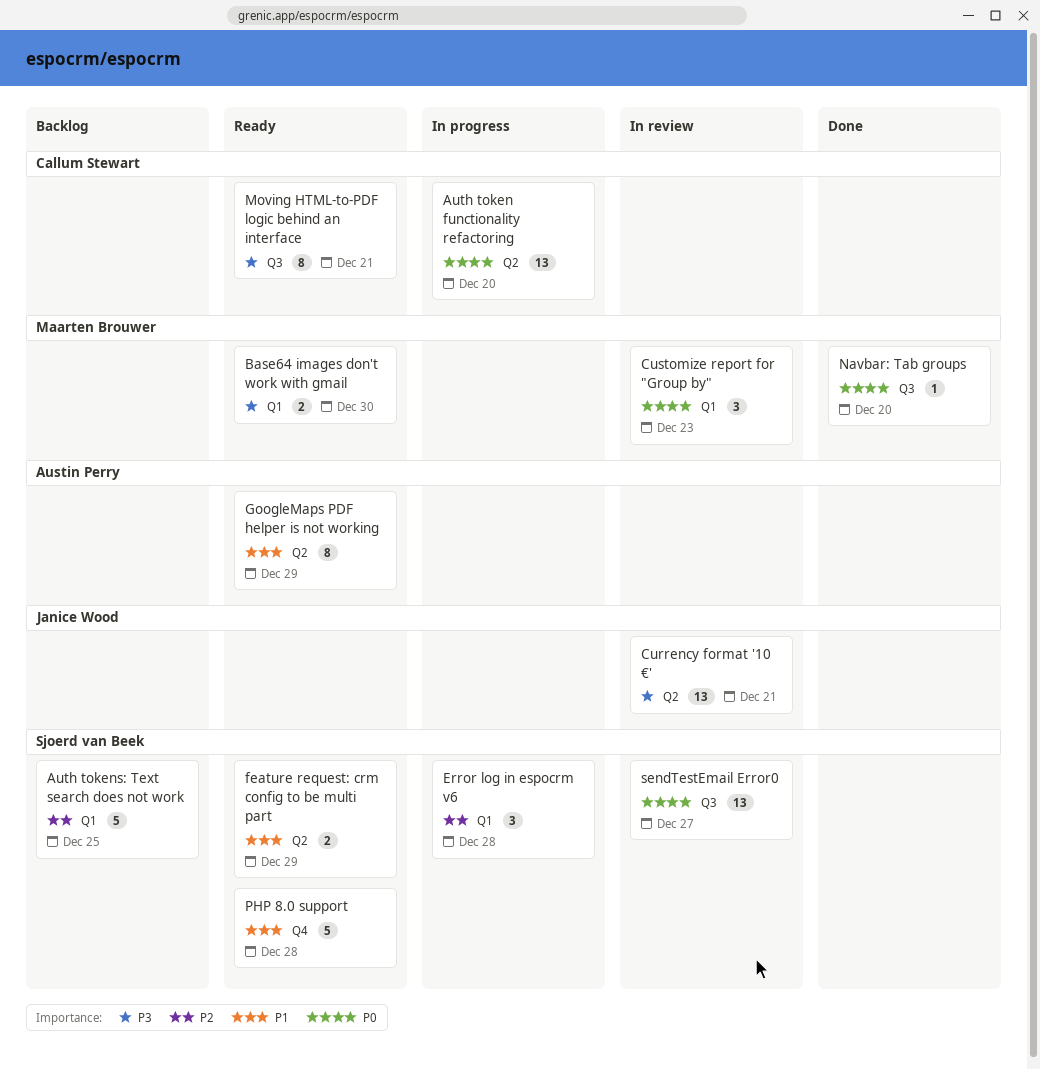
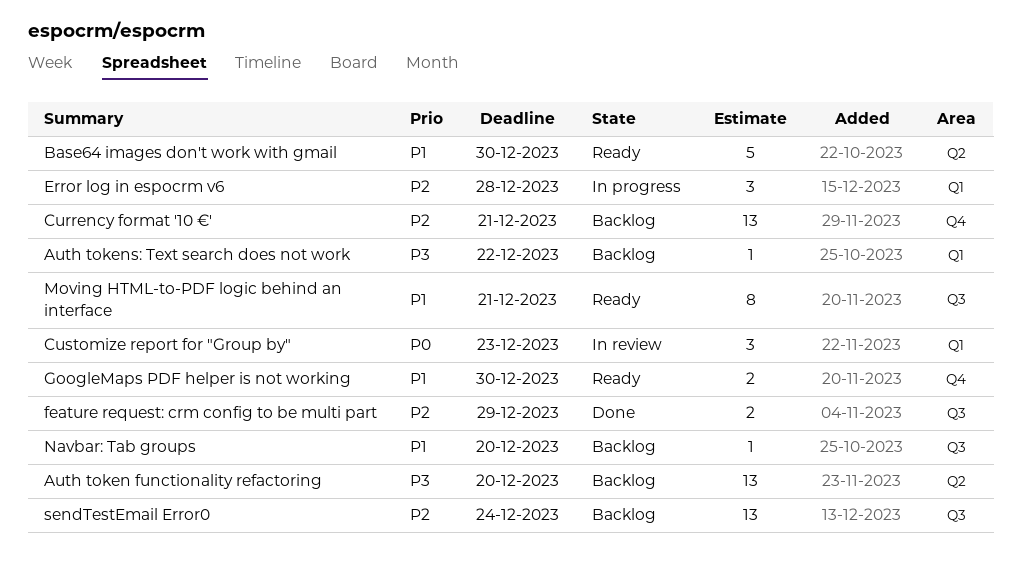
Auth token functionality refactoring, status: In progress -> Backlog
Auth token functionality refactoring, priority: P0 -> P3
Auth tokens: Text search does not work, priority: P2 -> P3
Auth tokens: Text search does not work, estimate: 5 -> 1
Auth tokens: Text search does not work, due: Dec 25 -> Dec 22
Base64 images don't work with gmail, priority: P3 -> P1
Base64 images don't work with gmail, label: Q1 -> Q2
Base64 images don't work with gmail, estimate: 2 -> 5
Currency format '10 €', status: In review -> Backlog
Currency format '10 €', priority: P3 -> P2
Currency format '10 €', label: Q2 -> Q4
feature request: crm config to be multi part, status: Ready -> Done
feature request: crm config to be multi part, priority: P1 -> P2
feature request: crm config to be multi part, label: Q2 -> Q3
GoogleMaps PDF helper is not working, label: Q2 -> Q4
GoogleMaps PDF helper is not working, estimate: 8 -> 2
GoogleMaps PDF helper is not working, due: Dec 29 -> Dec 30
Moving HTML-to-PDF logic behind an interface, priority: P3 -> P1
Navbar: Tab groups, status: Done -> Backlog
Navbar: Tab groups, priority: P0 -> P1
PHP 8.0 support: present -> none
sendTestEmail Error0, status: In review -> Backlog
sendTestEmail Error0, priority: P0 -> P2
sendTestEmail Error0, due: Dec 27 -> Dec 24

